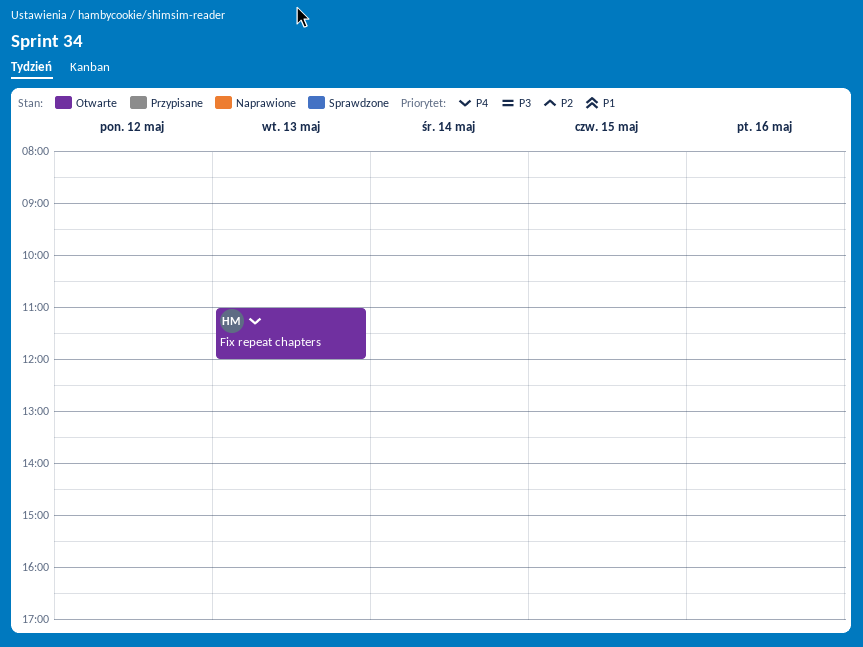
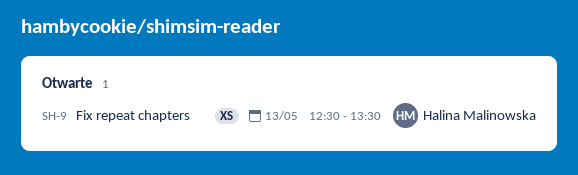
Fix repeat chapters, begins: 11:00 -> 12:30
Fix repeat chapters, ends: 12:00 -> 13:30

